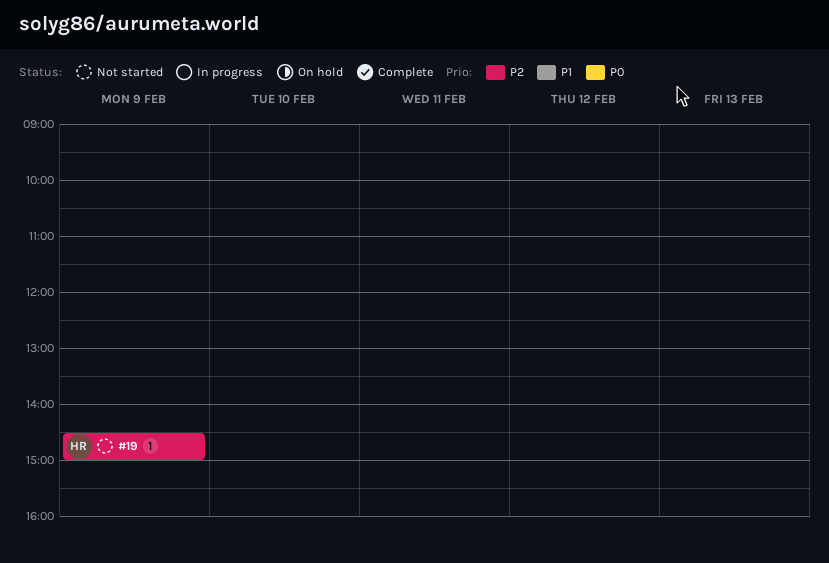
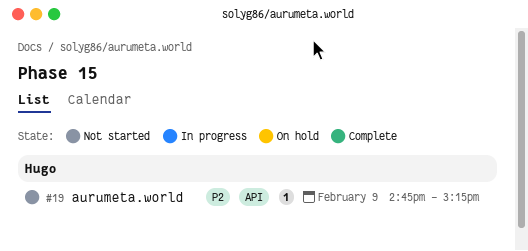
#19, begins: 14:30 -> 14:45
#19, ends: 15:00 -> 15:15

